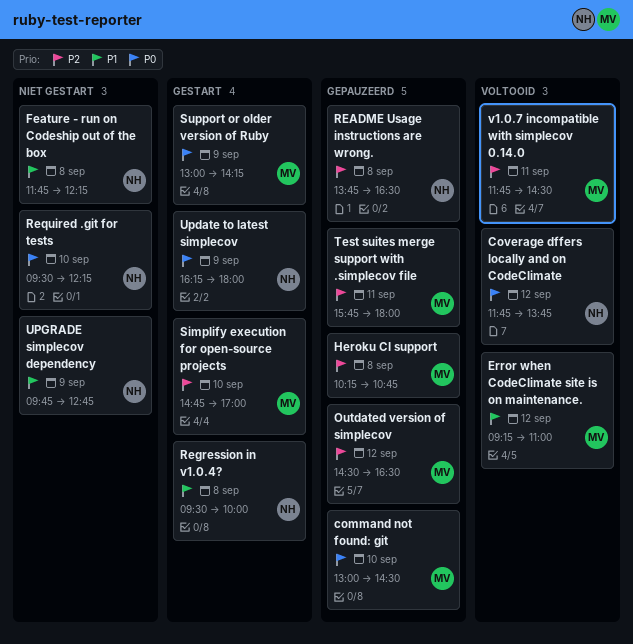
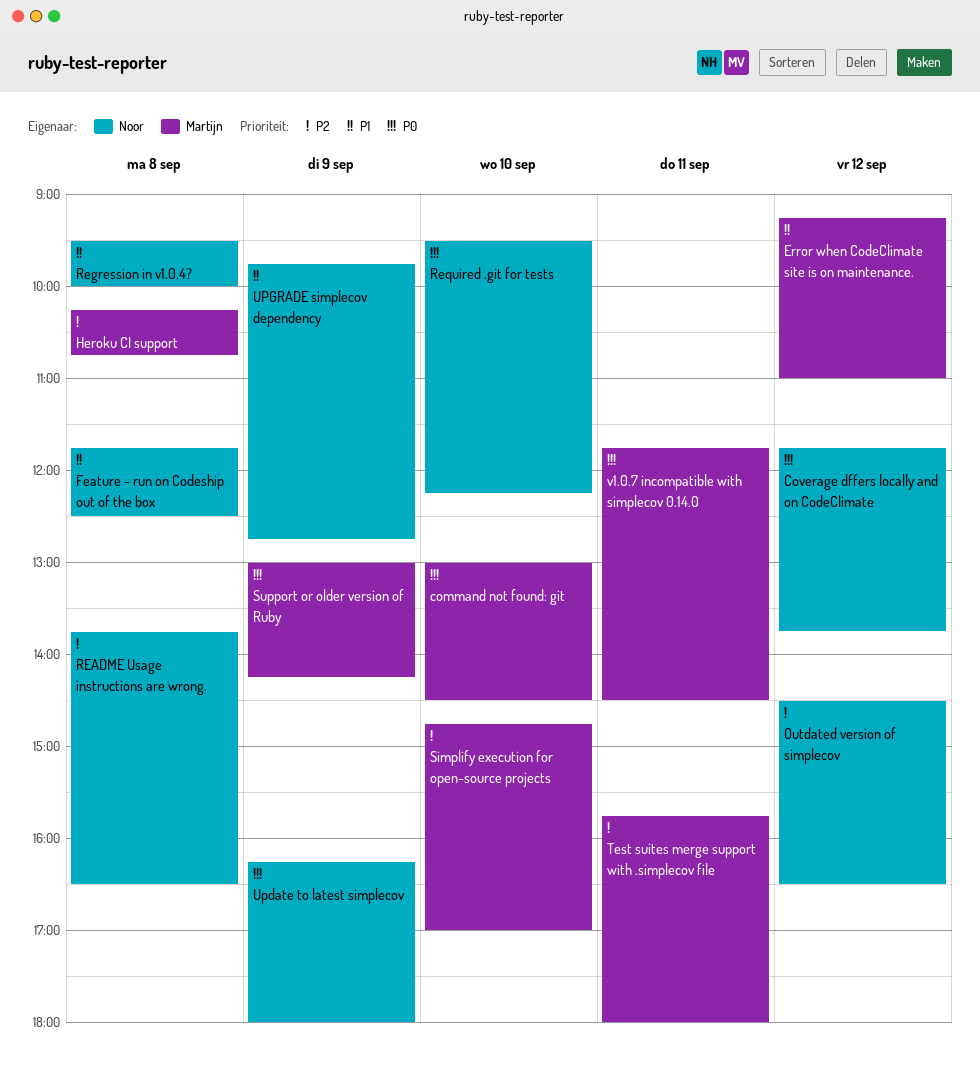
Feature - run on Codeship out of the box, ends: 12:15 -> 12:30
Outdated version of simplecov, owner: Martijn -> Noor
v1.0.7 incompatible with simplecov 0.14.0, priority: P2 -> P0

